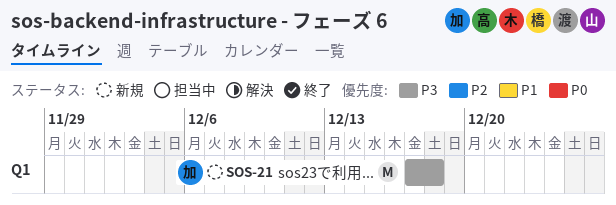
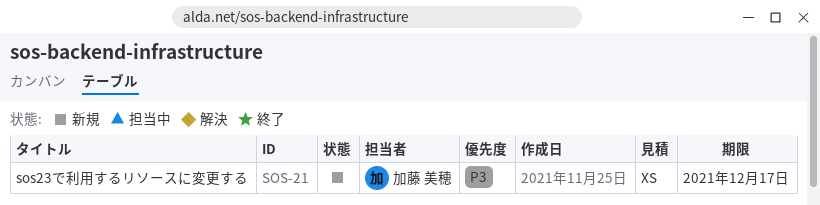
SOS-21, estimate: M -> XS
SOS-21, due: Dec 18 -> Dec 17

